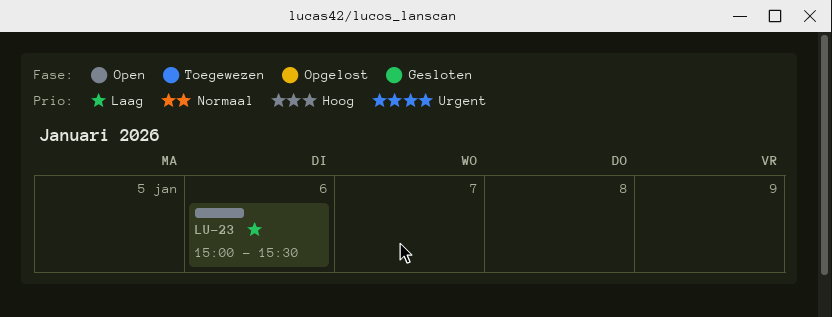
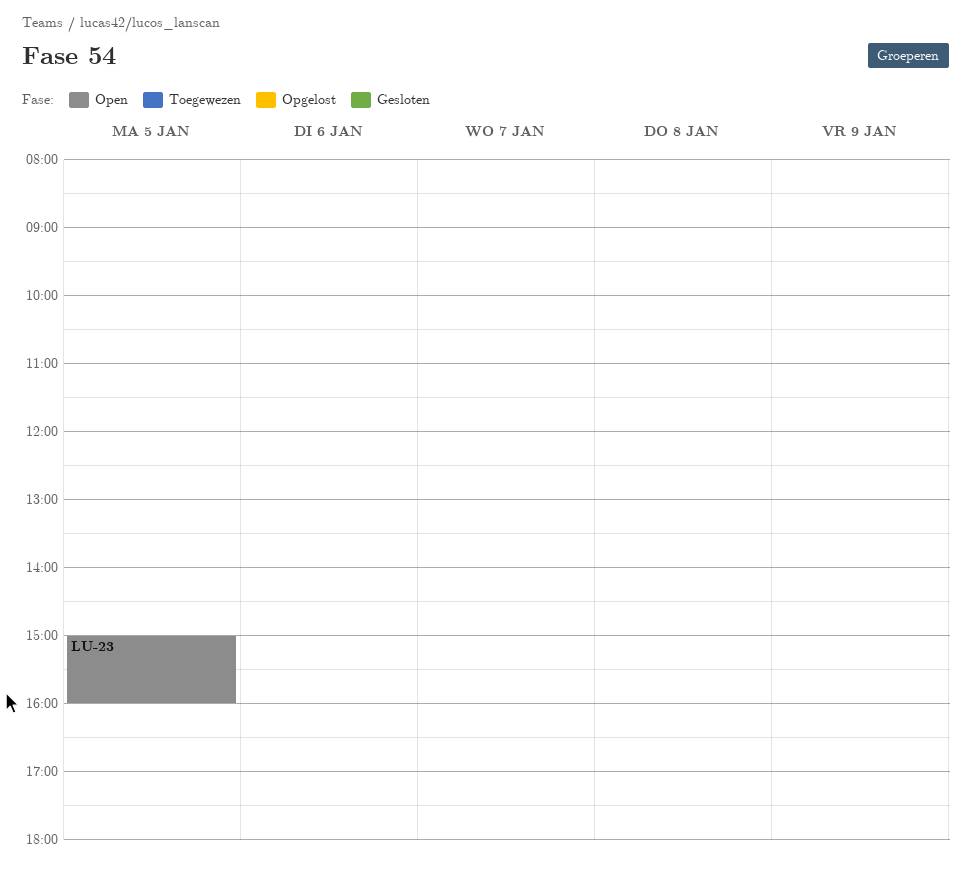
LU-23, day: Jan 6 -> Jan 5
LU-23, ends: 15:30 -> 16:00

